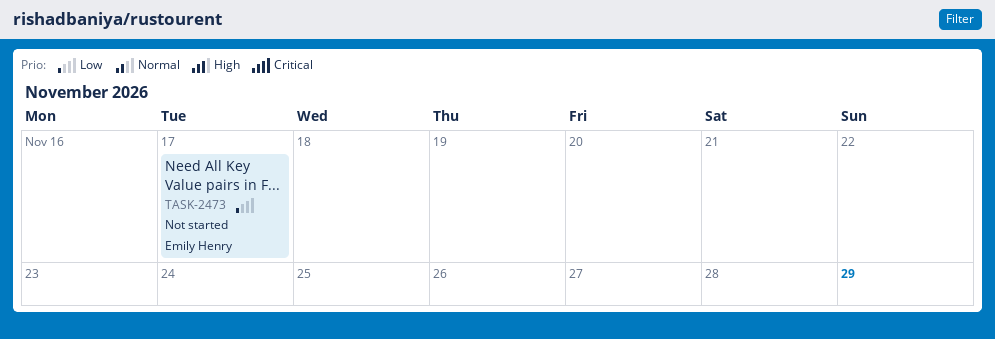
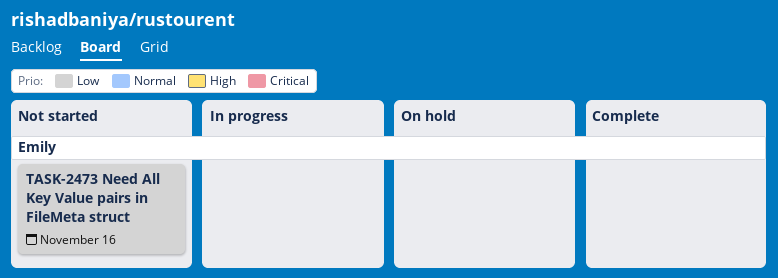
TASK-2473, due: Nov 17 -> Nov 16

